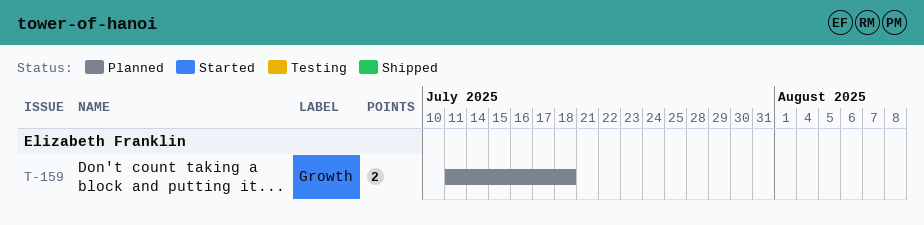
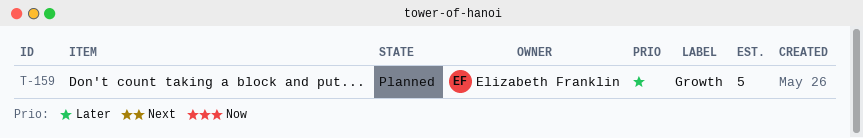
T-159, estimate: 2 -> 5

